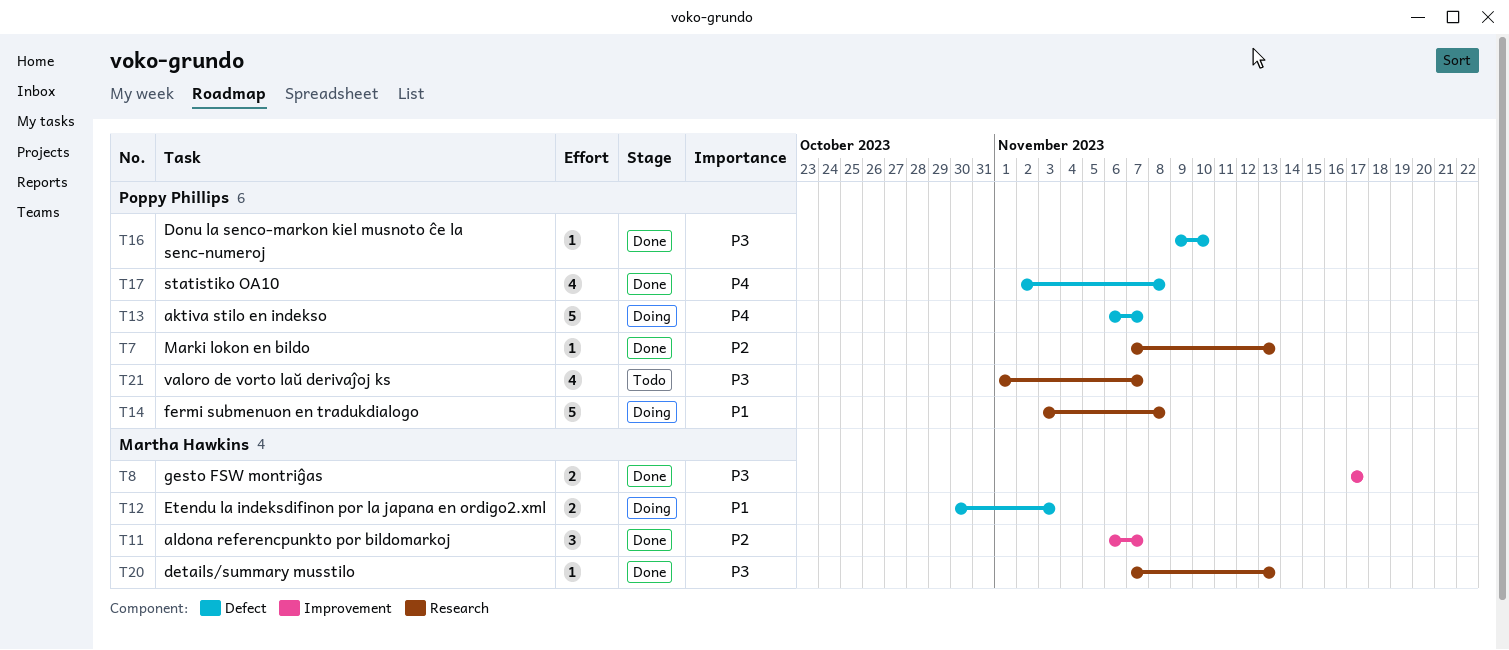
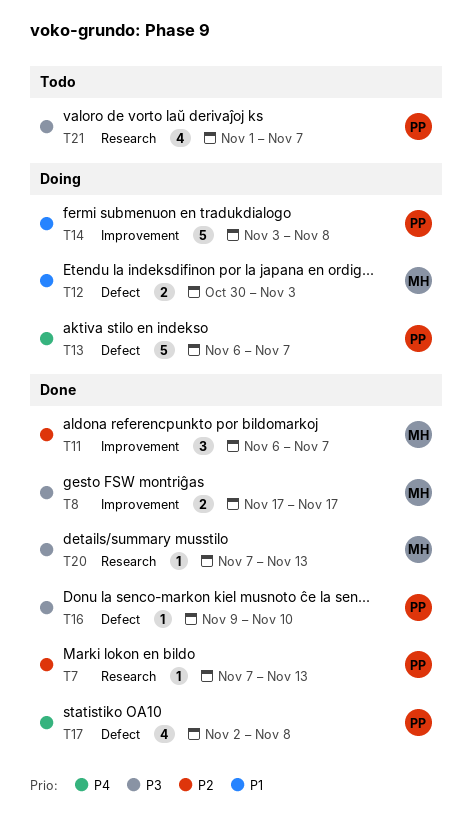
T14, label: Research -> Improvement

